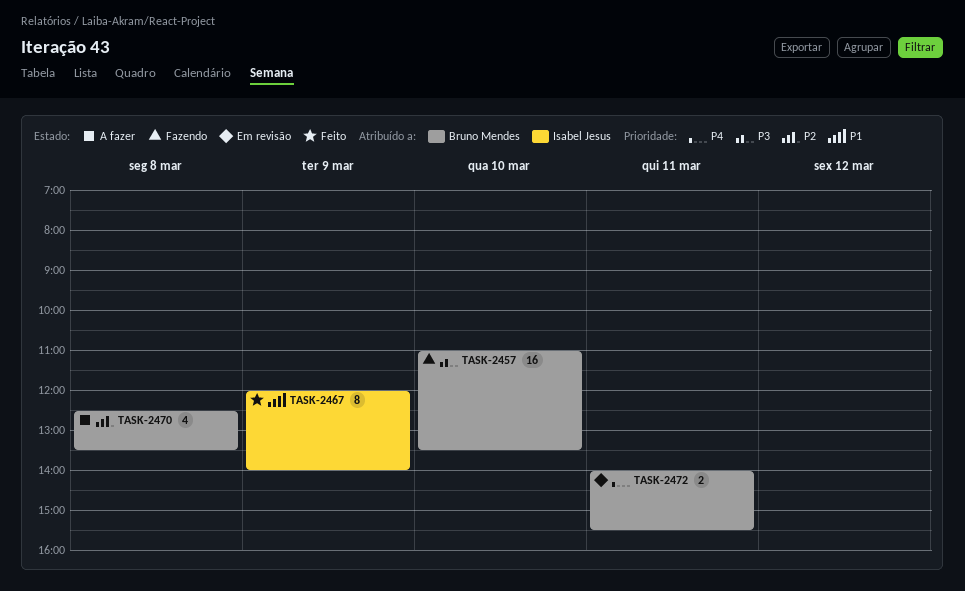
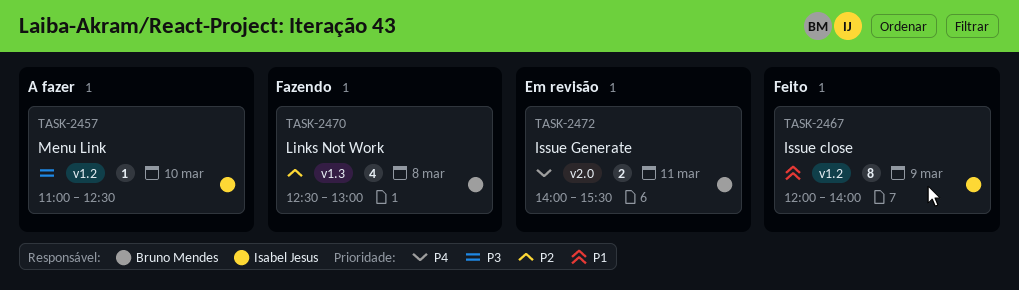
TASK-2457, status: Fazendo -> A fazer
TASK-2457, owner: Bruno Mendes -> Isabel Jesus
TASK-2457, estimate: 16 -> 1
TASK-2457, ends: 13:30 -> 12:30
TASK-2470, status: A fazer -> Fazendo
TASK-2470, ends: 13:30 -> 13:00

